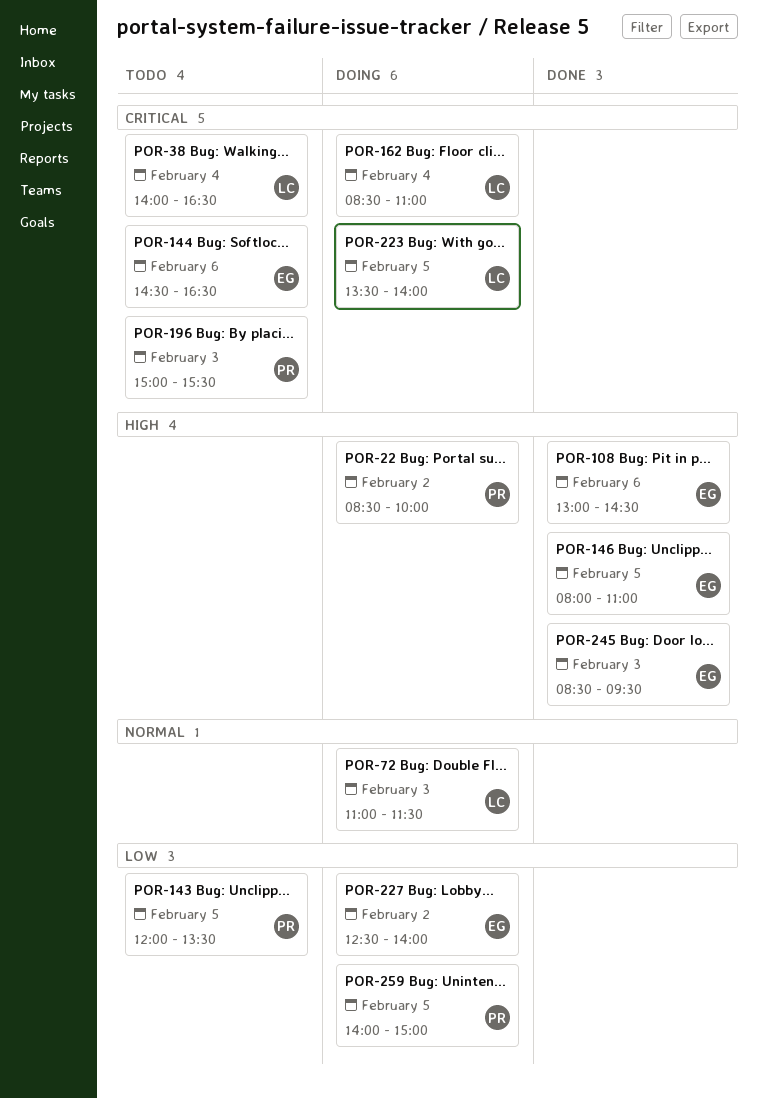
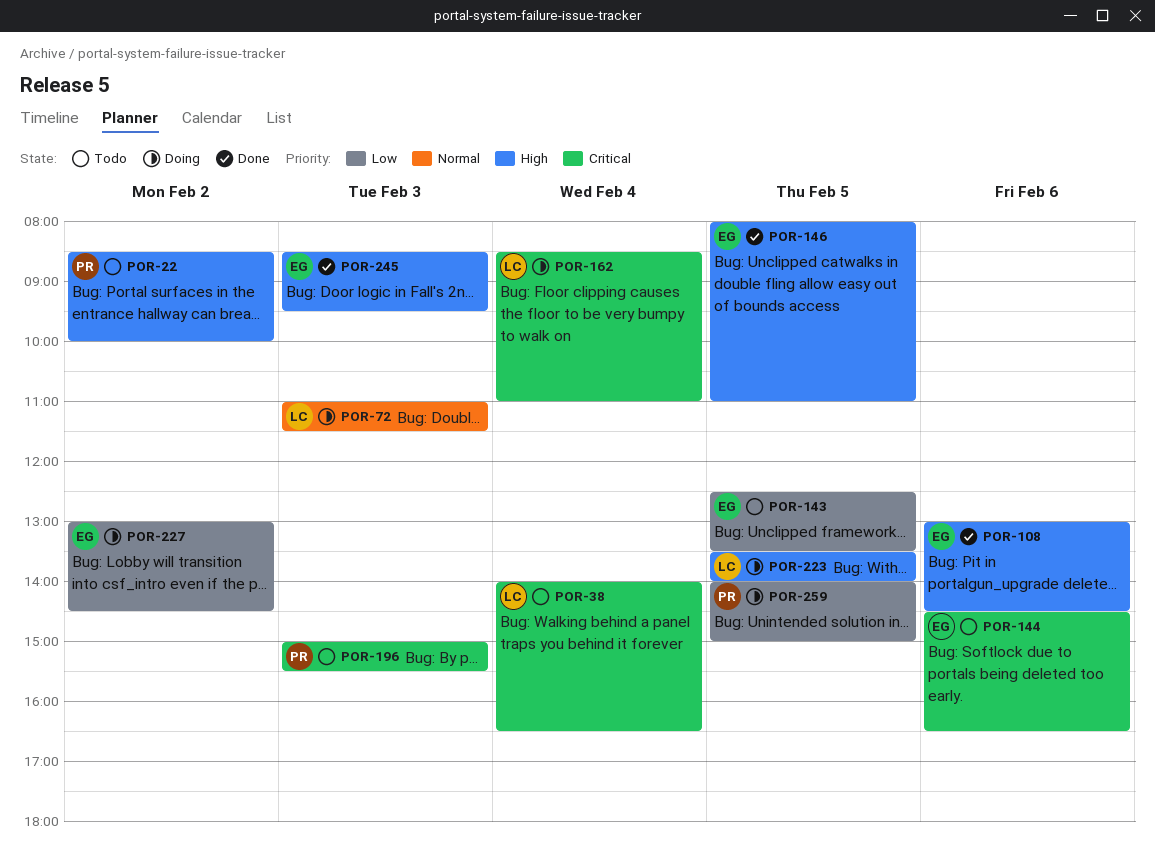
POR-22, status: Doing -> Todo
POR-143, owner: PR -> EG
POR-143, begins: 12:00 -> 12:30
POR-223, priority: Critical -> High
POR-227, begins: 12:30 -> 13:00
POR-227, ends: 14:00 -> 14:30

